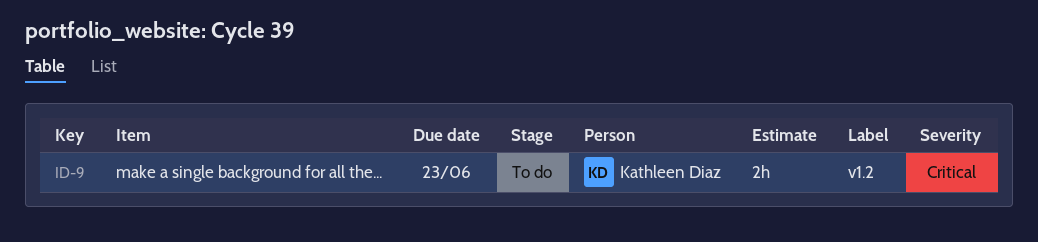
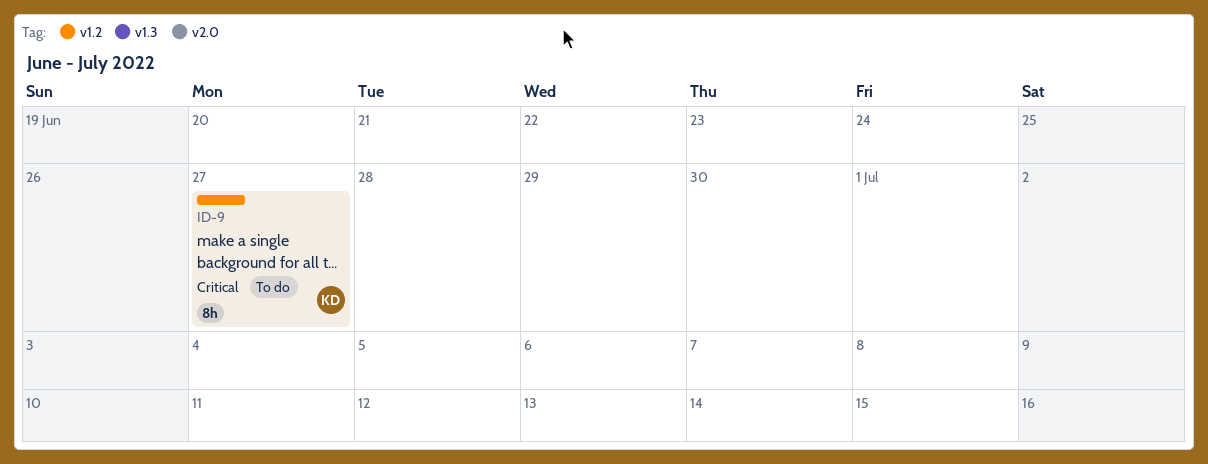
ID-9, estimate: 2h -> 8h
ID-9, due: Jun 23 -> Jun 27

